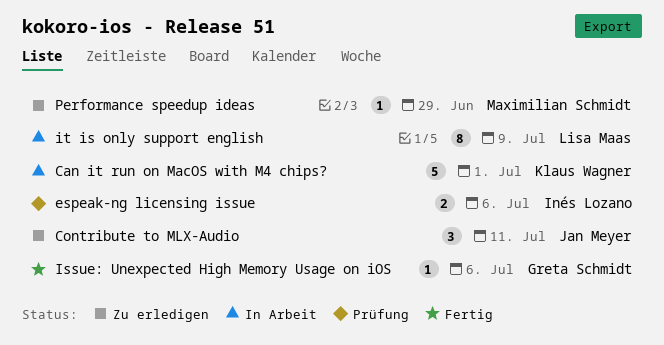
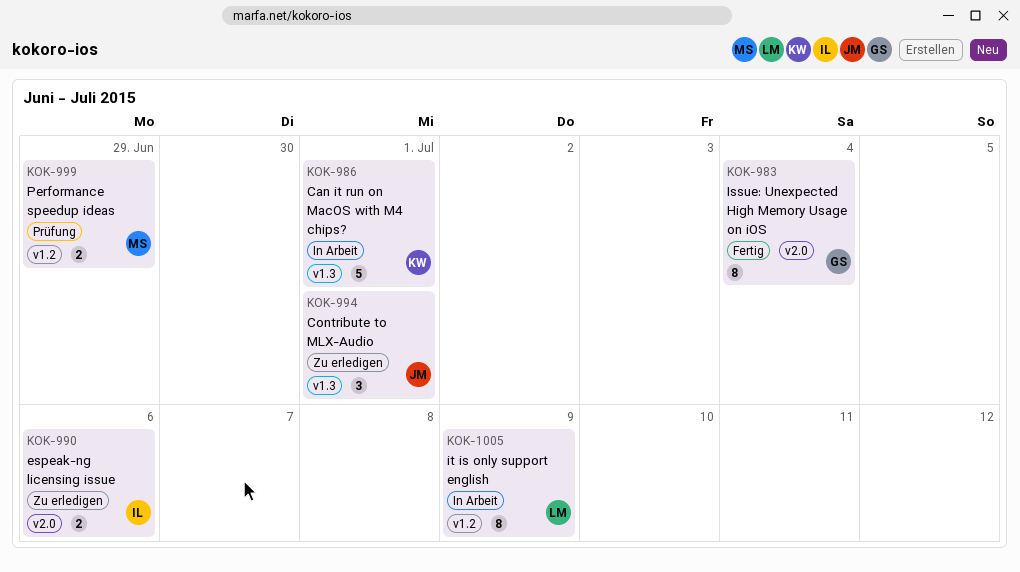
Contribute to MLX-Audio, due: Jul 11 -> Jul 1
espeak-ng licensing issue, status: Prüfung -> Zu erledigen
Issue: Unexpected High Memory Usage on iOS, estimate: 1 -> 8
Issue: Unexpected High Memory Usage on iOS, due: Jul 6 -> Jul 4
Performance speedup ideas, status: Zu erledigen -> Prüfung
Performance speedup ideas, estimate: 1 -> 2

